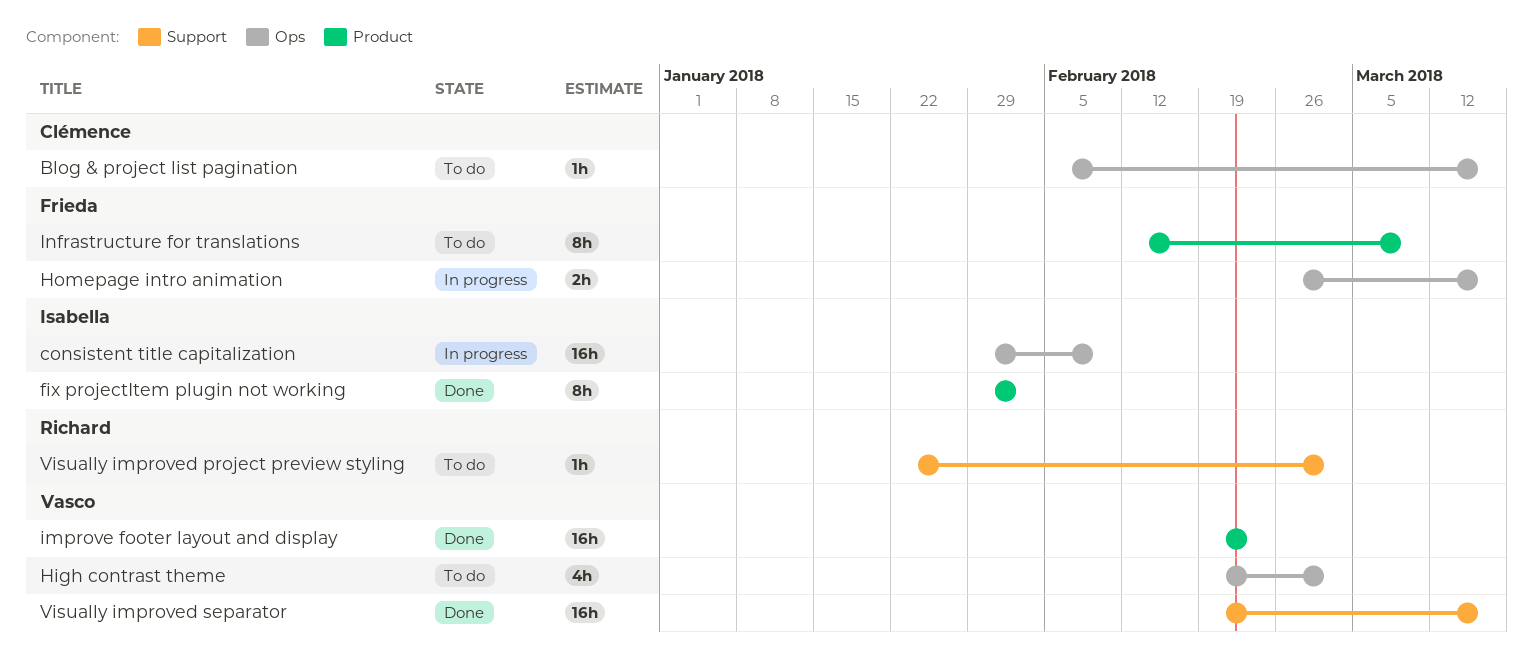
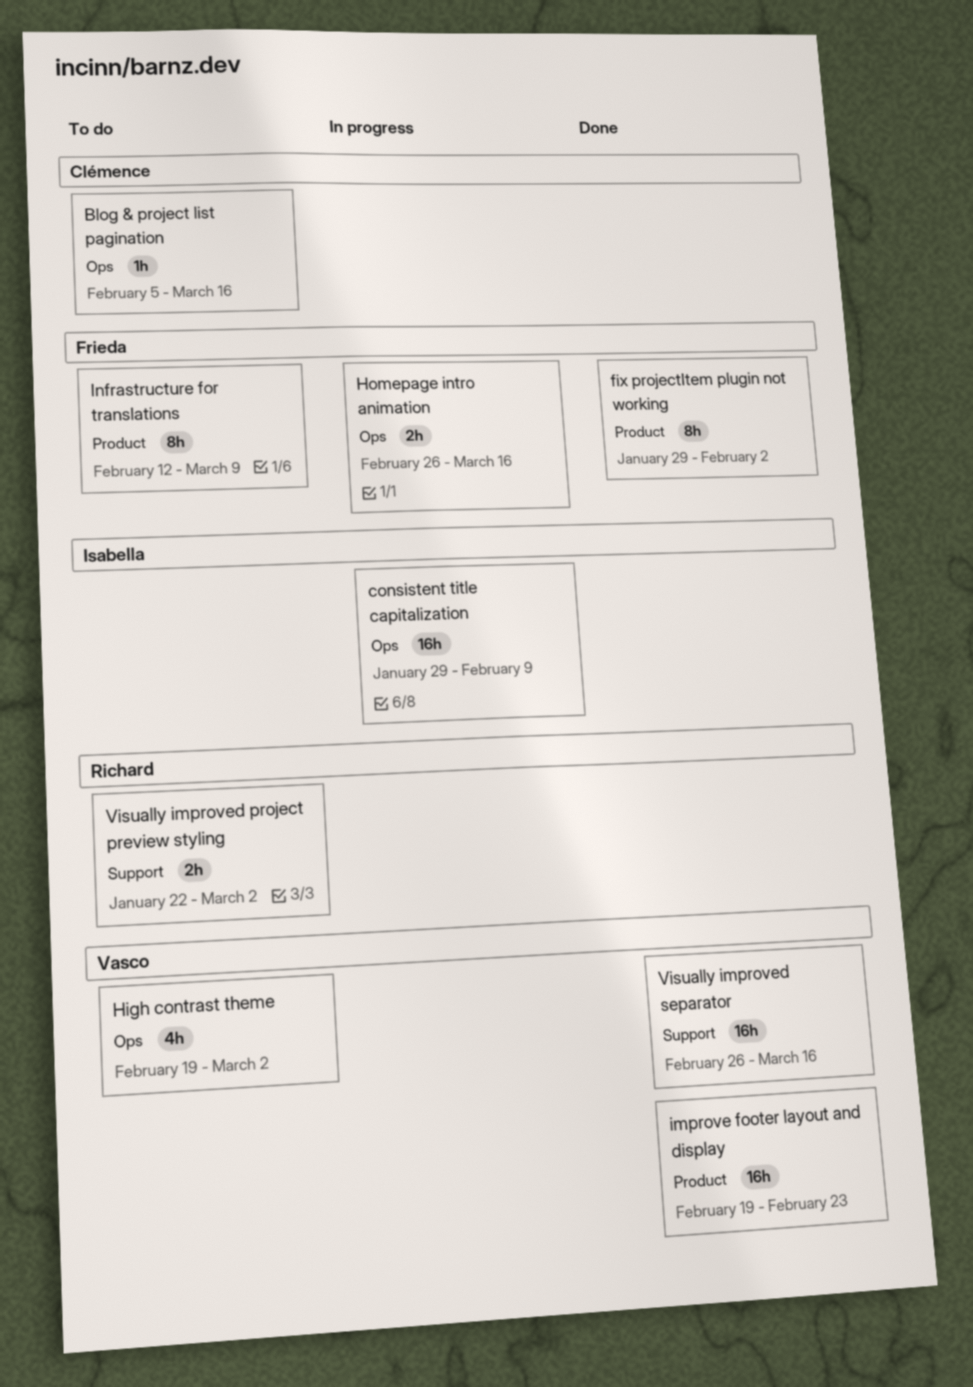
fix projectItem plugin not working, owner: Isabella -> Frieda
Visually improved project preview styling, estimate: 1h -> 2h
Visually improved separator, start: Feb 19 -> Feb 26

